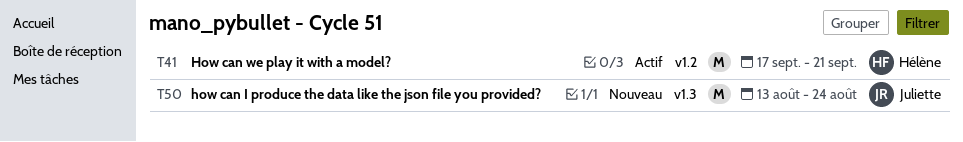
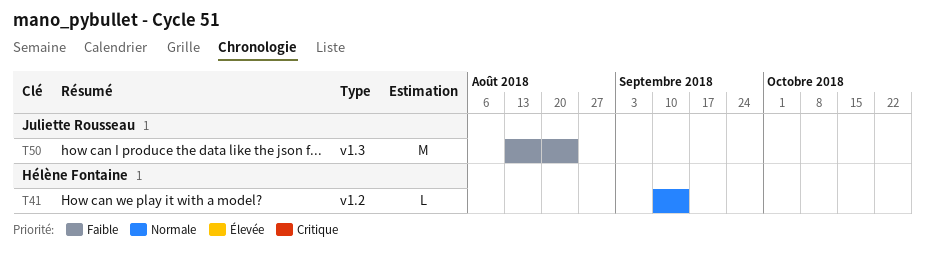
T41, estimate: M -> L
T41, start: Sep 17 -> Sep 10
T41, due: Sep 21 -> Sep 14

